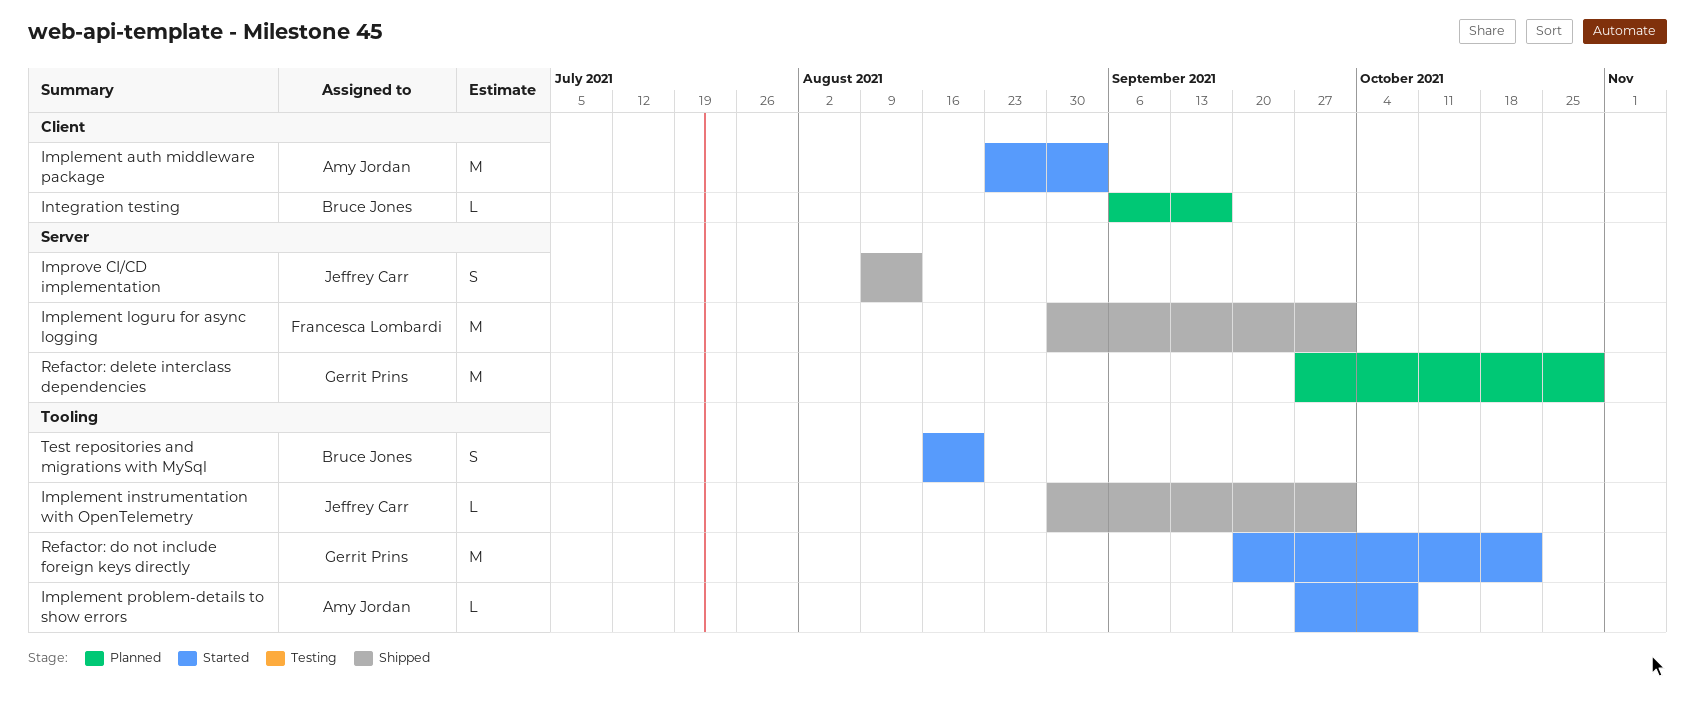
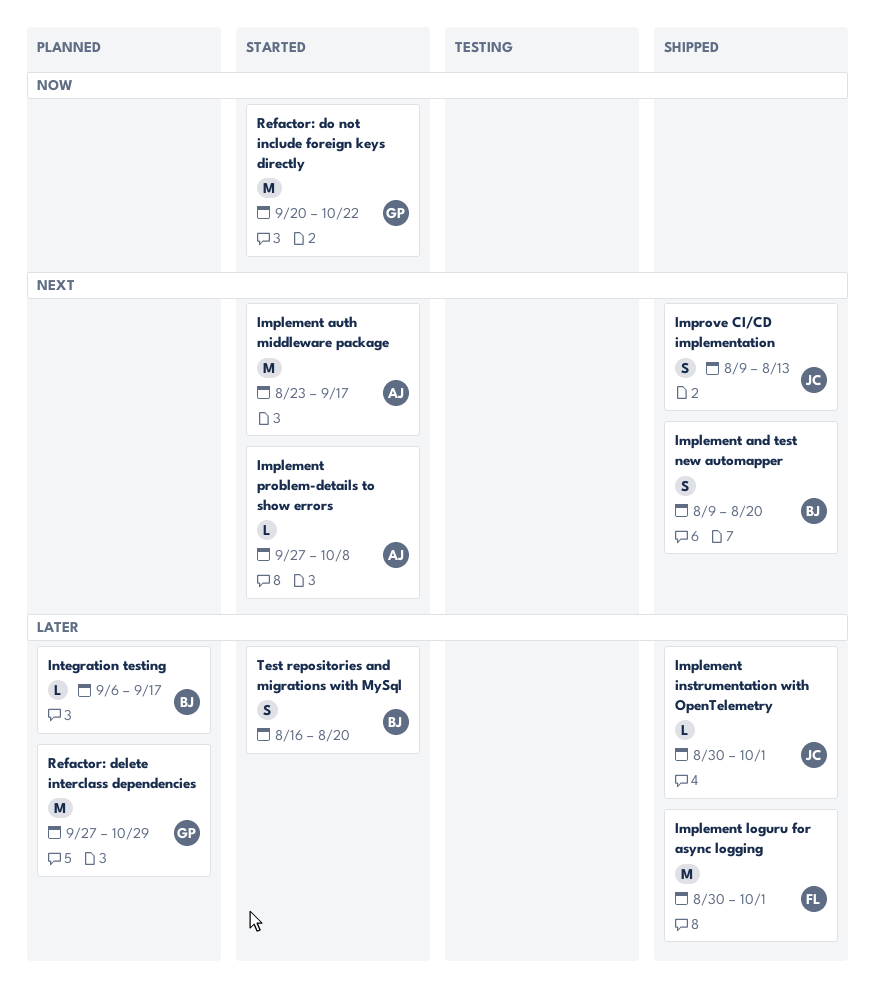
Implement and test new automapper: none -> present
Implement auth middleware package, due: Sep 3 -> Sep 17

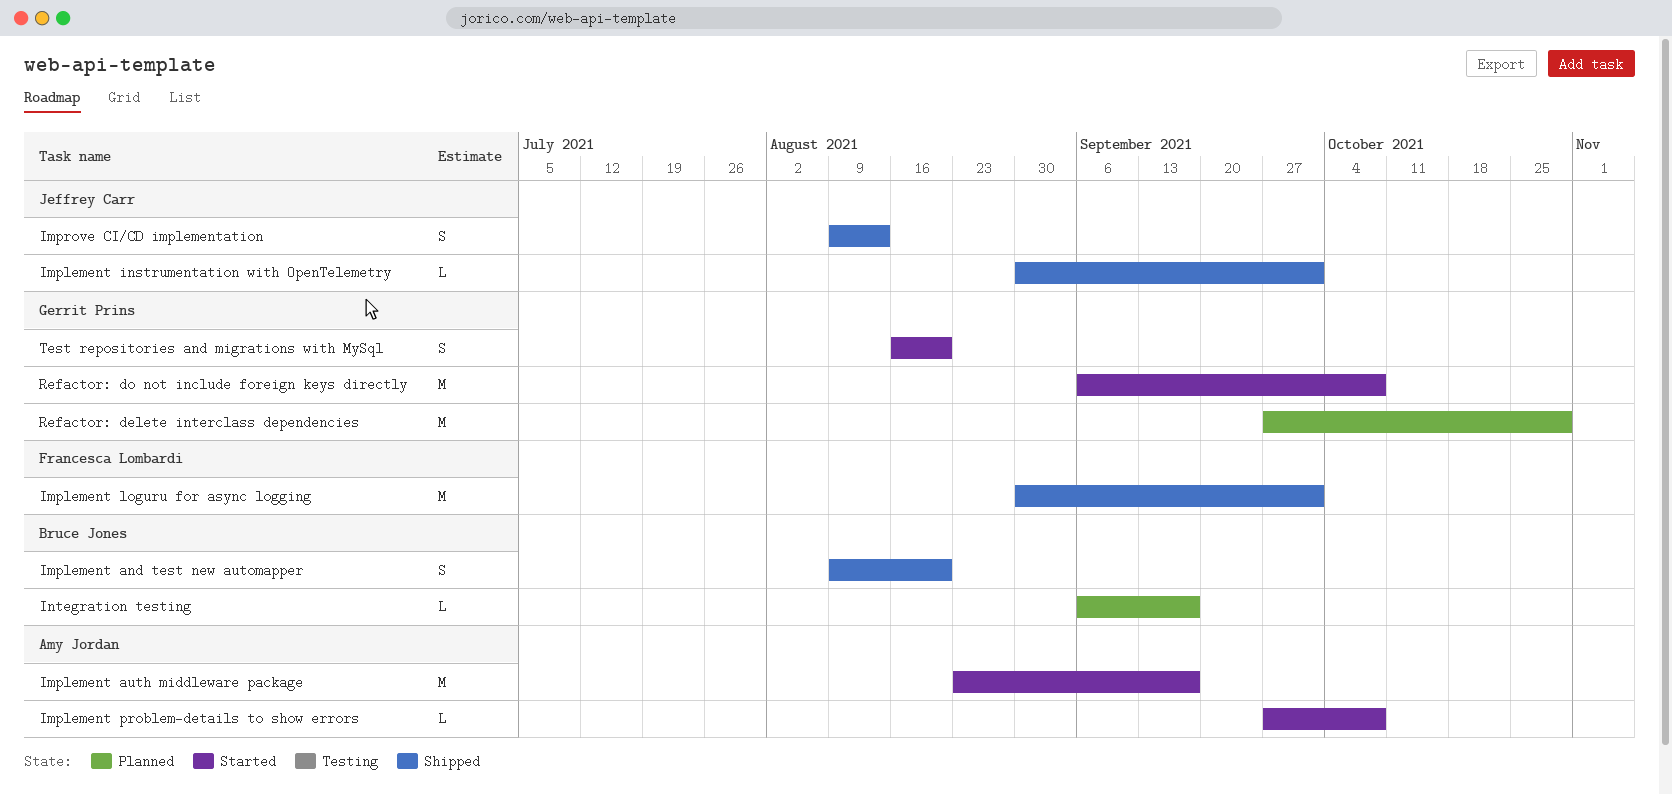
Refactor: do not include foreign keys directly, start: Sep 20 -> Sep 6
Refactor: do not include foreign keys directly, due: Oct 22 -> Oct 8
Test repositories and migrations with MySql, owner: Bruce Jones -> Gerrit Prins

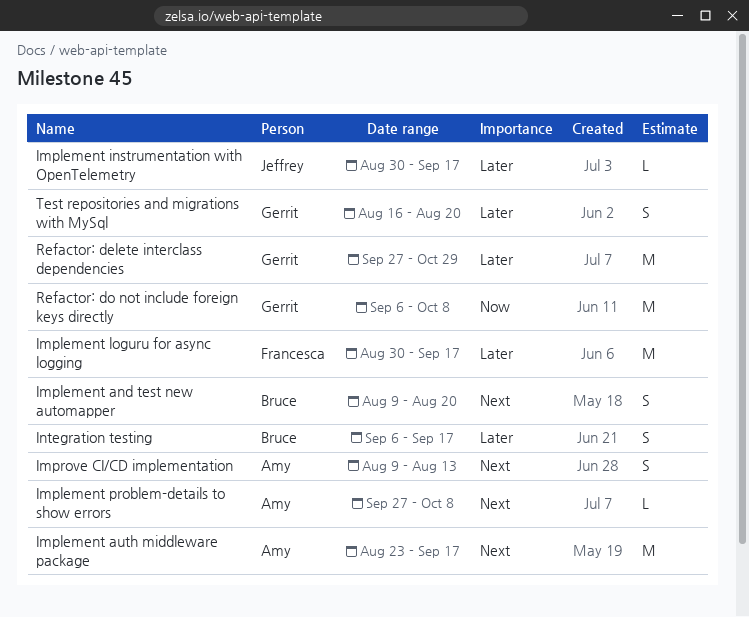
Implement instrumentation with OpenTelemetry, due: Oct 1 -> Sep 17
Implement loguru for async logging, due: Oct 1 -> Sep 17
Improve CI/CD implementation, owner: Jeffrey Carr -> Amy Jordan
Integration testing, estimate: L -> S

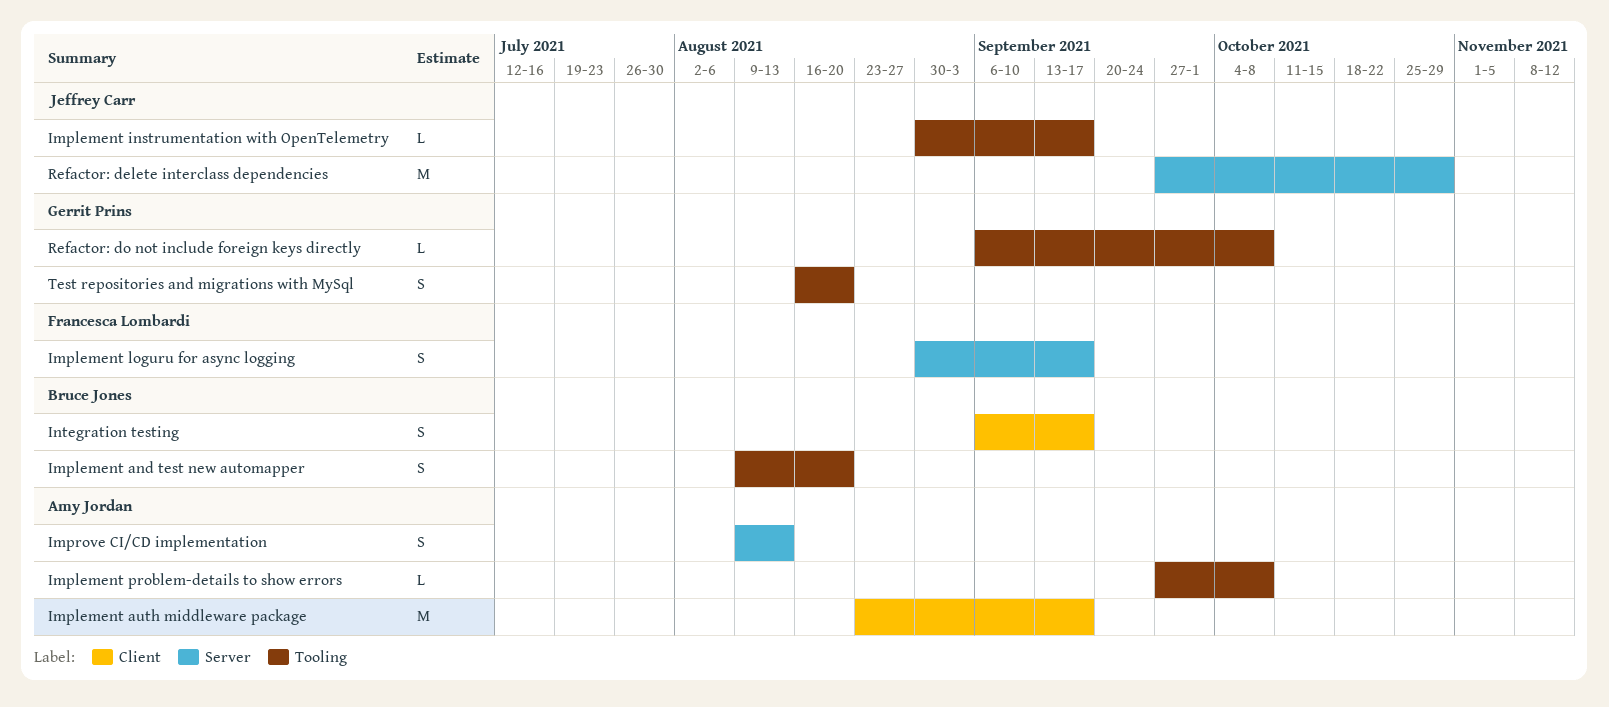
Implement loguru for async logging, estimate: M -> S
Refactor: delete interclass dependencies, owner: Gerrit Prins -> Jeffrey Carr
Refactor: do not include foreign keys directly, estimate: M -> L

